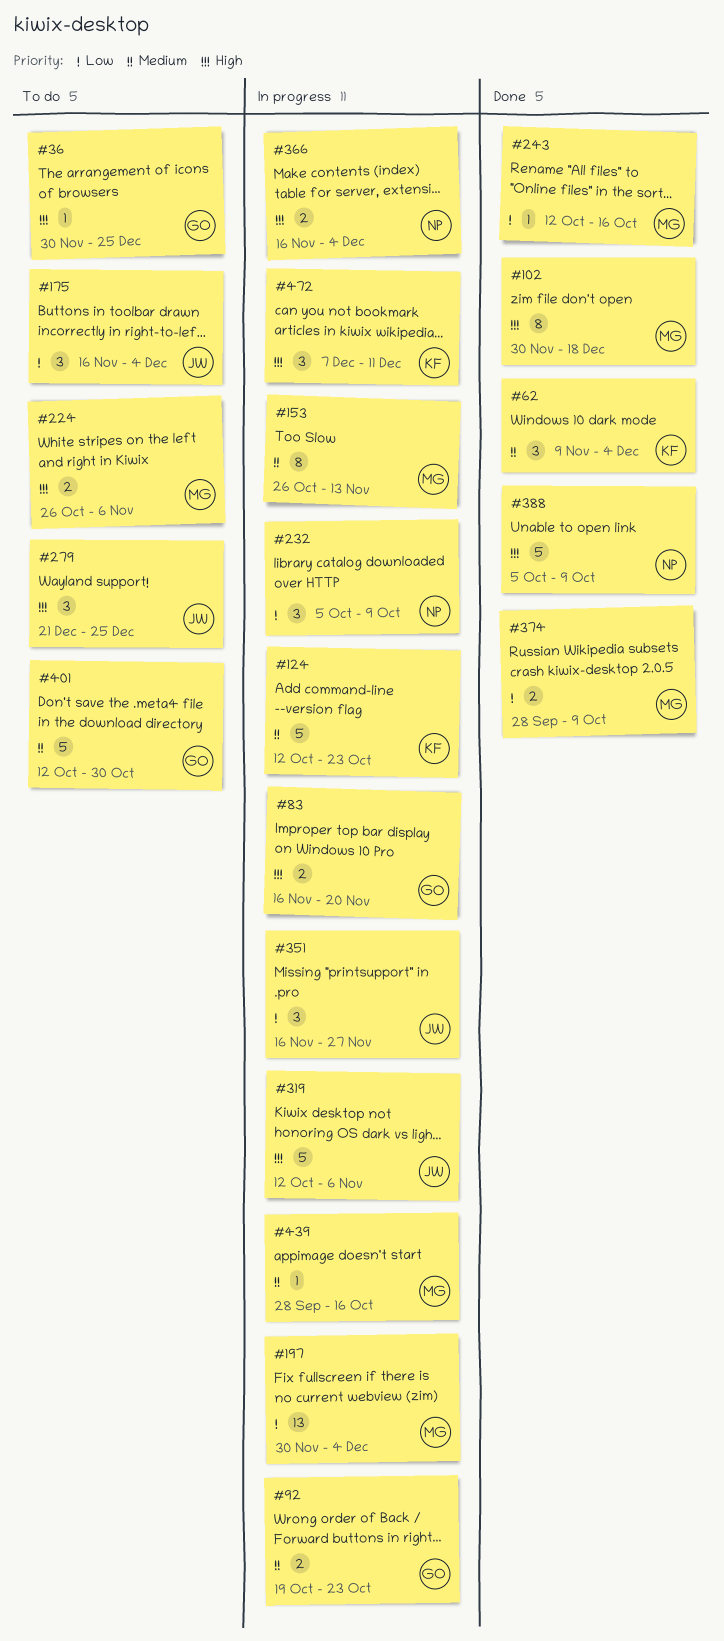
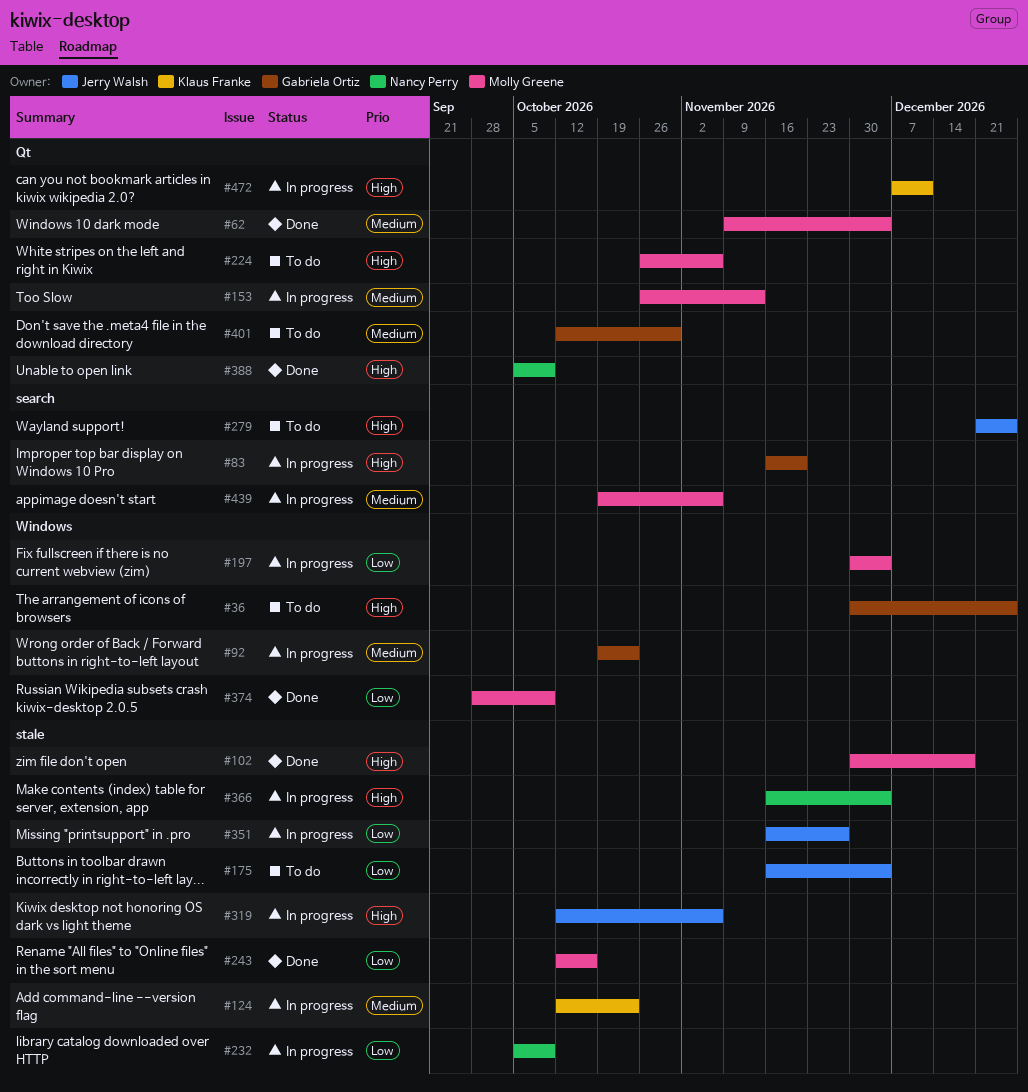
#62, owner: Klaus Franke -> Molly Greene
#439, start: Sep 28 -> Oct 19
#439, due: Oct 16 -> Nov 6

